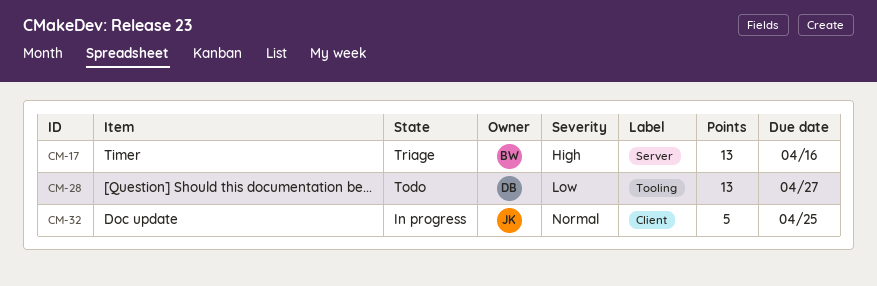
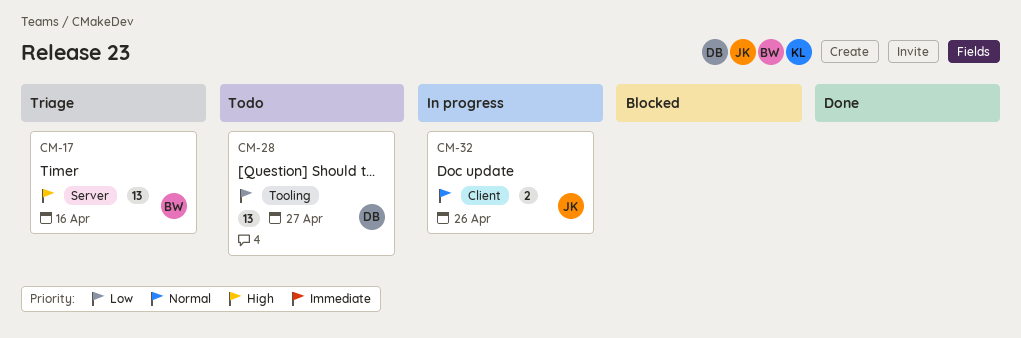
CM-32, estimate: 5 -> 2
CM-32, due: Apr 25 -> Apr 26

